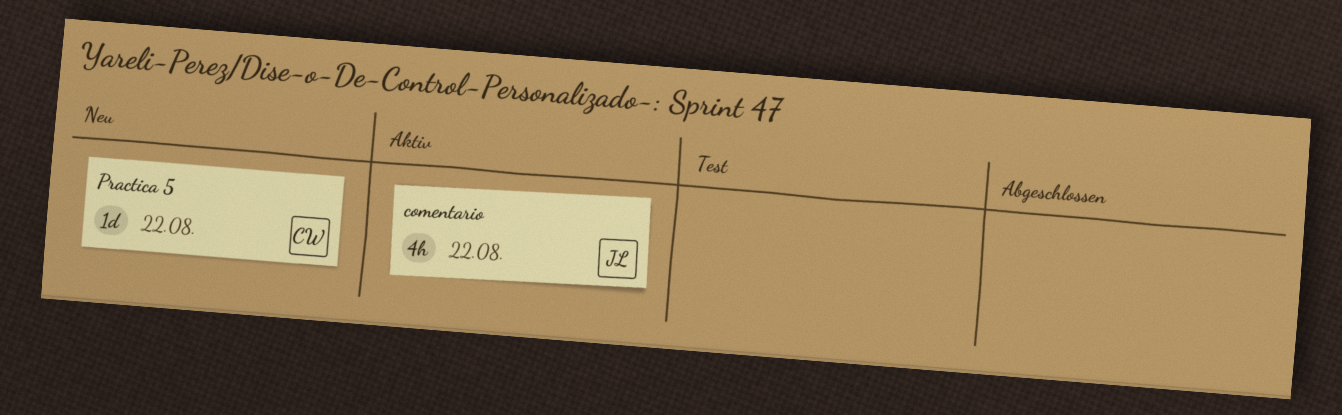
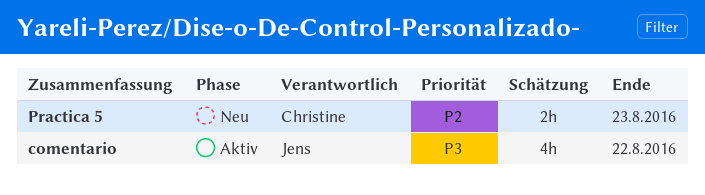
Practica 5, estimate: 1d -> 2h
Practica 5, due: Aug 22 -> Aug 23

